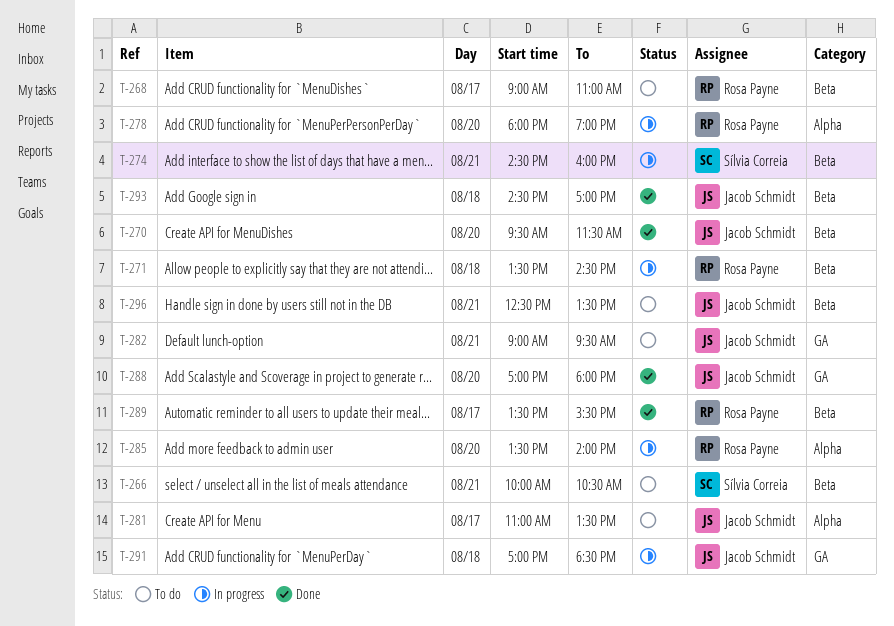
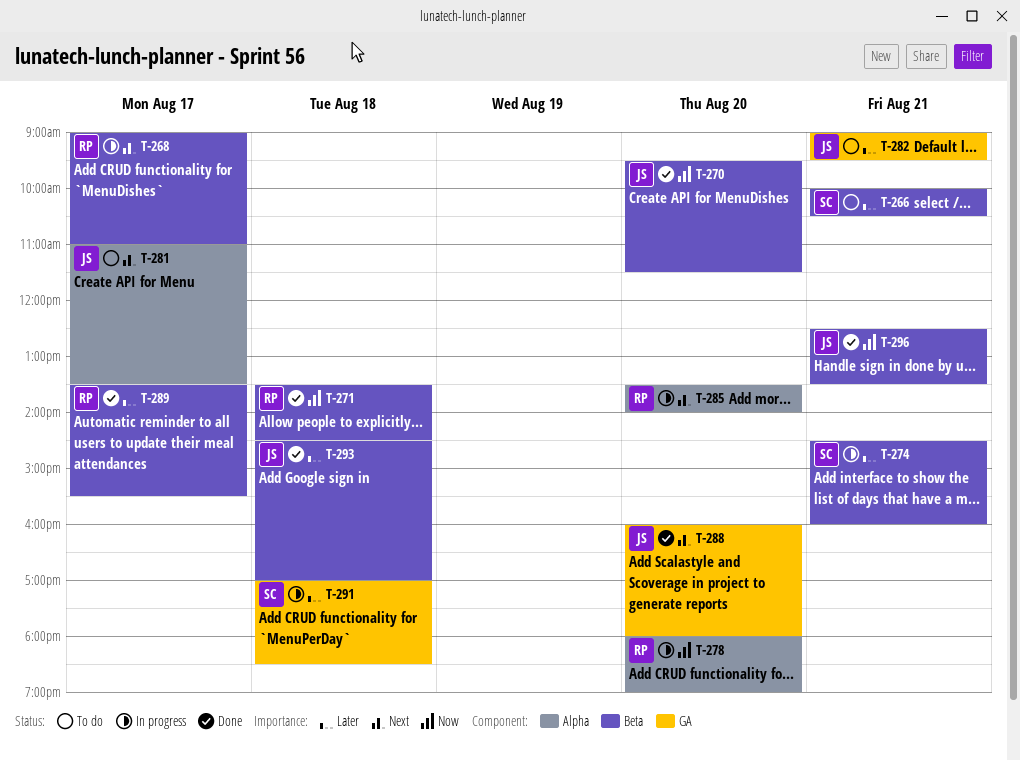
T-268, status: To do -> In progress
T-271, status: In progress -> Done
T-288, begins: 17:00 -> 16:00
T-291, owner: Jacob Schmidt -> Sílvia Correia
T-296, status: To do -> Done

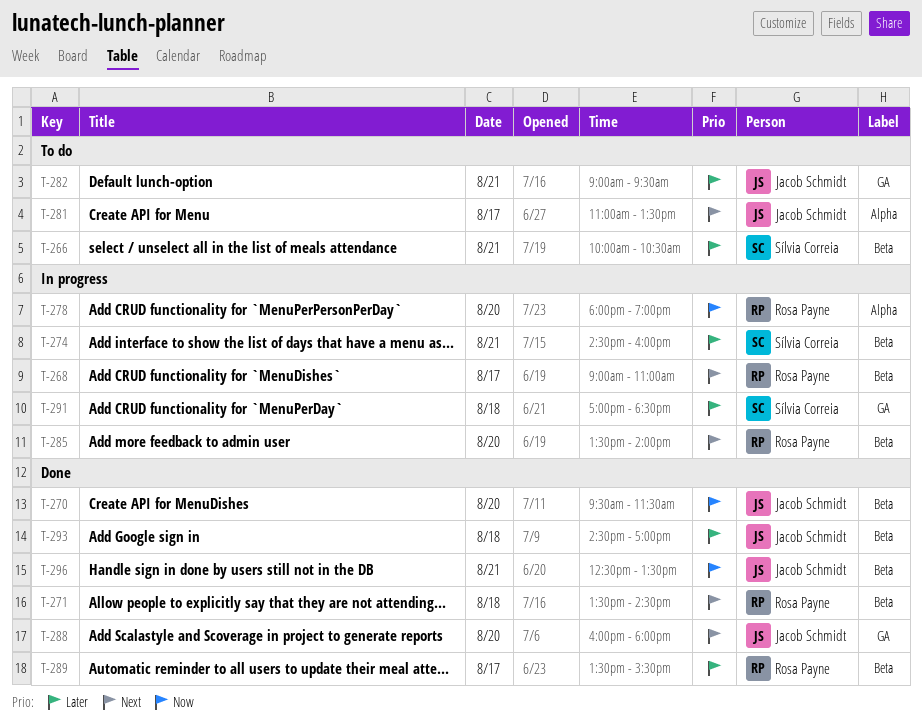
T-271, priority: Now -> Next
T-285, label: Alpha -> Beta

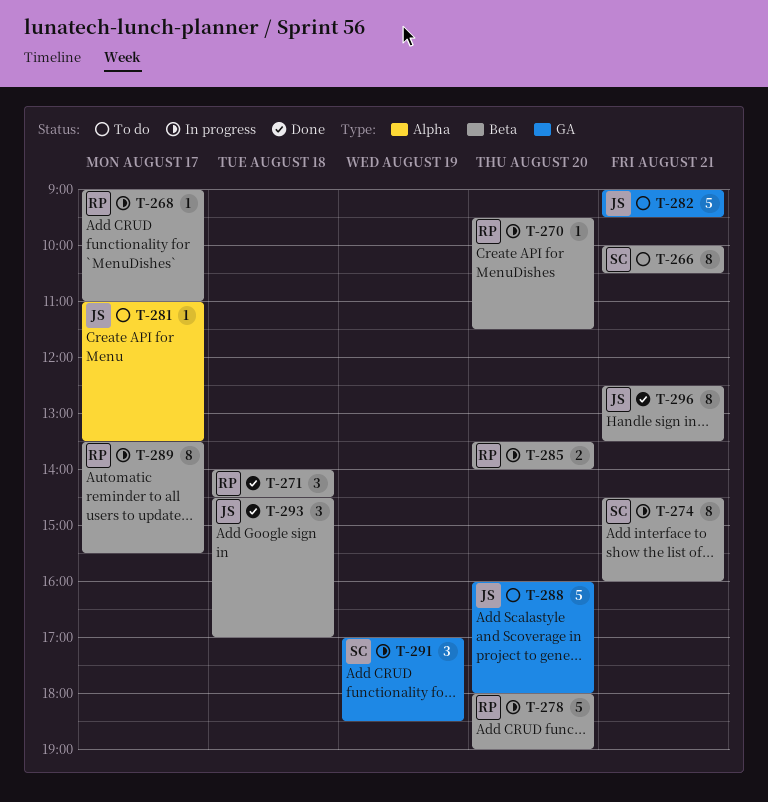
T-270, status: Done -> In progress
T-270, owner: Jacob Schmidt -> Rosa Payne
T-271, begins: 13:30 -> 14:00
T-278, label: Alpha -> Beta
T-288, status: Done -> To do
T-289, status: Done -> In progress
T-291, day: Aug 18 -> Aug 19

